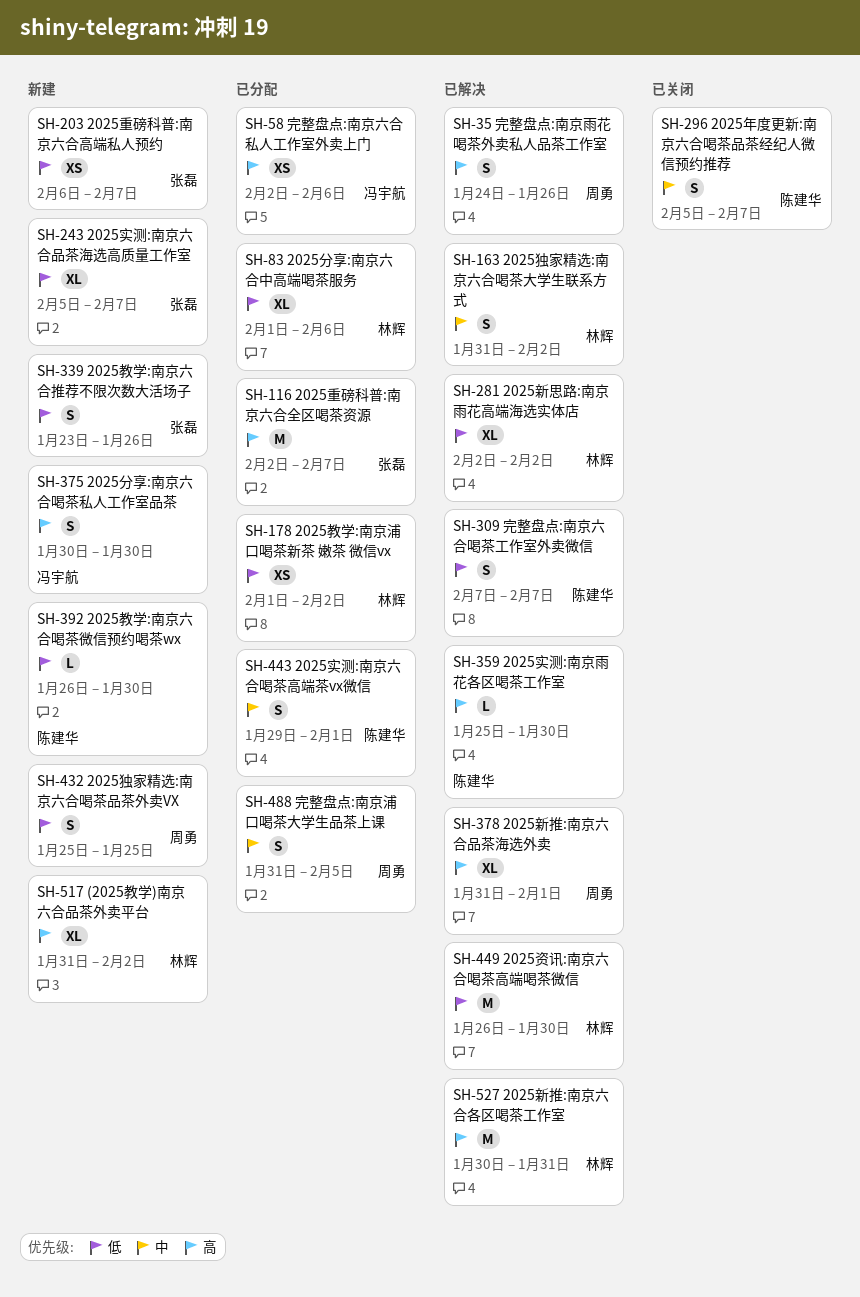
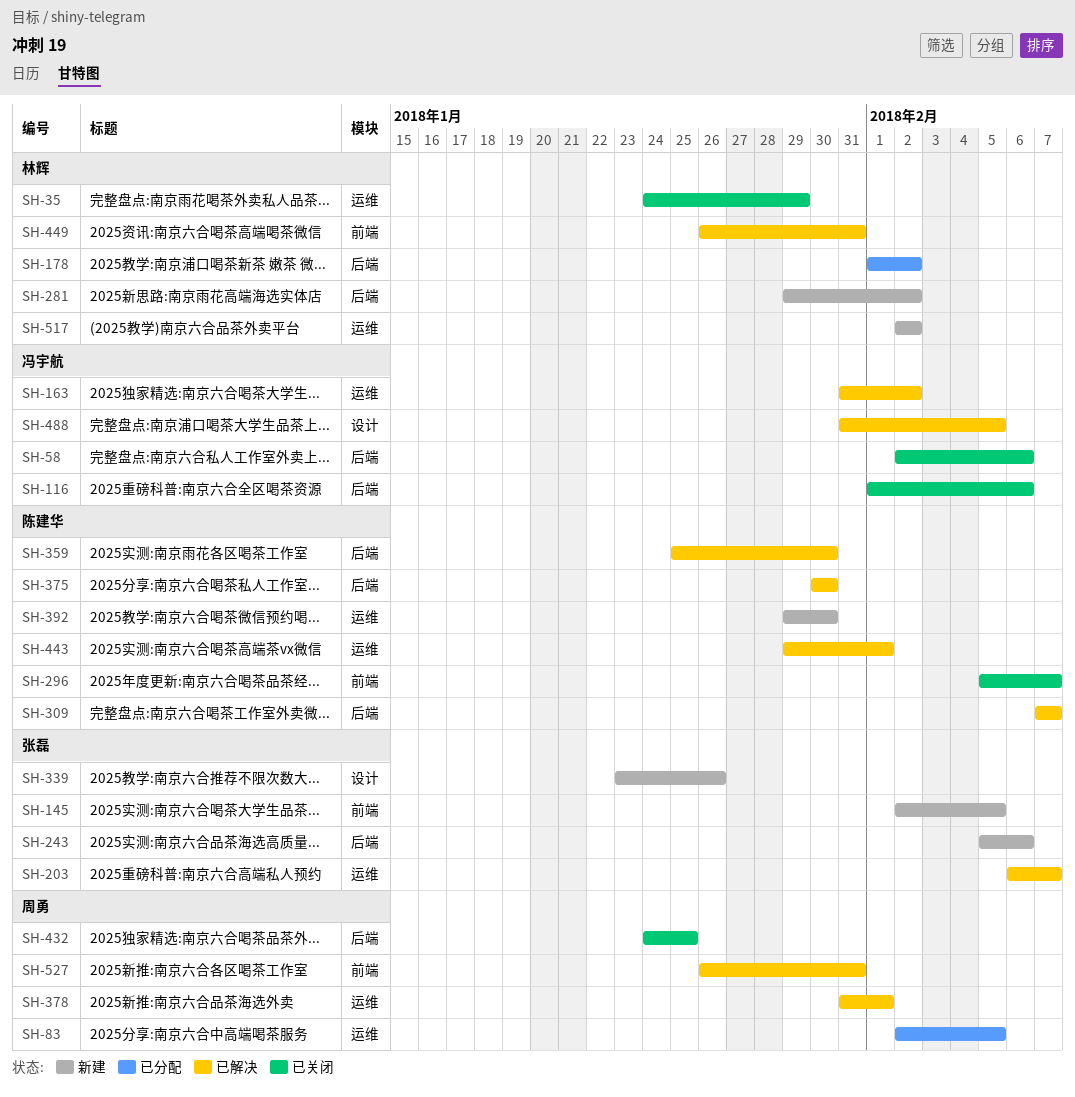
SH-35, status: 已解决 -> 已关闭
SH-35, owner: 周勇 -> 林辉
SH-35, due: Jan 26 -> Jan 29
SH-58, status: 已分配 -> 已关闭
SH-83, owner: 林辉 -> 周勇
SH-83, start: Feb 1 -> Feb 2
SH-83, due: Feb 6 -> Feb 5
SH-116, status: 已分配 -> 已关闭
SH-116, owner: 张磊 -> 冯宇航
SH-116, start: Feb 2 -> Feb 1
SH-116, due: Feb 7 -> Feb 6
SH-145: none -> present
SH-163, owner: 林辉 -> 冯宇航
SH-203, status: 新建 -> 已解决
SH-243, due: Feb 7 -> Feb 6
SH-281, status: 已解决 -> 新建
SH-281, start: Feb 2 -> Jan 29
SH-375, status: 新建 -> 已解决
SH-375, owner: 冯宇航 -> 陈建华
SH-392, start: Jan 26 -> Jan 29
SH-432, status: 新建 -> 已关闭
SH-432, start: Jan 25 -> Jan 24
SH-443, status: 已分配 -> 已解决
SH-449, due: Jan 30 -> Jan 31
SH-488, status: 已分配 -> 已解决
SH-488, owner: 周勇 -> 冯宇航
SH-517, start: Jan 31 -> Feb 2
SH-527, owner: 林辉 -> 周勇
SH-527, start: Jan 30 -> Jan 26

